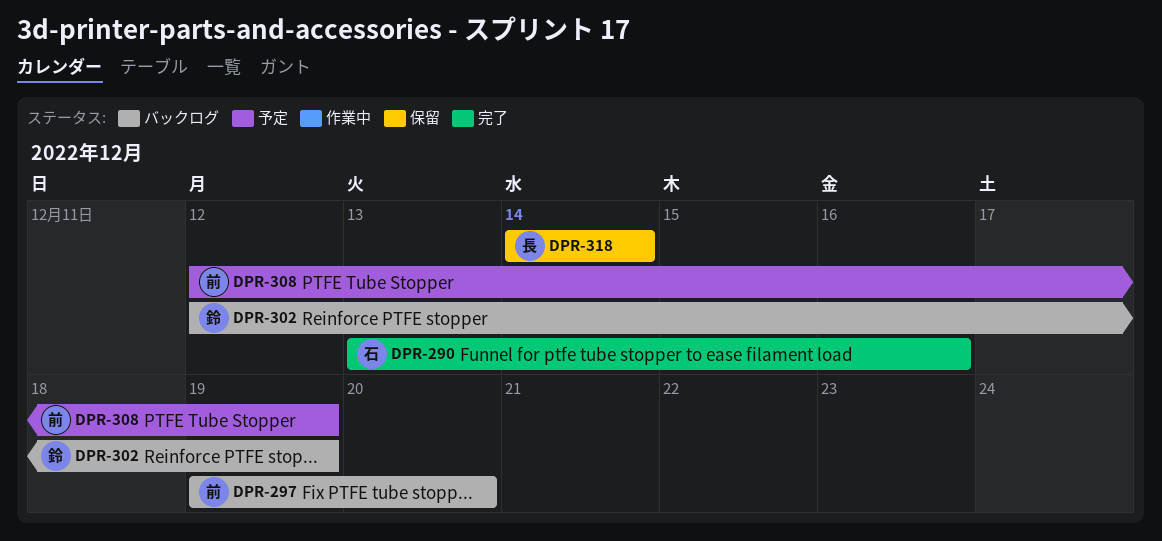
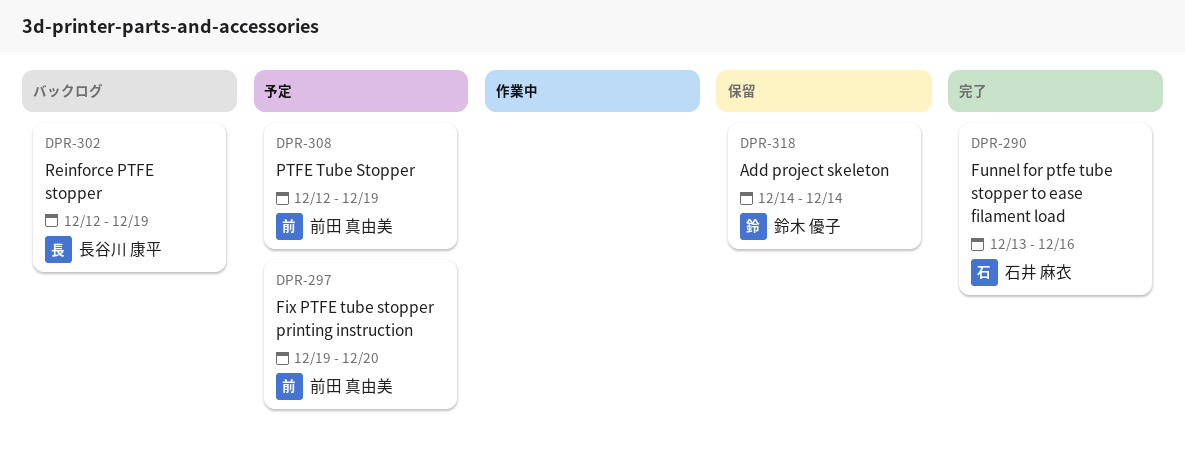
DPR-297, status: バックログ -> 予定
DPR-302, owner: 鈴木 優子 -> 長谷川 康平
DPR-318, owner: 長谷川 康平 -> 鈴木 優子

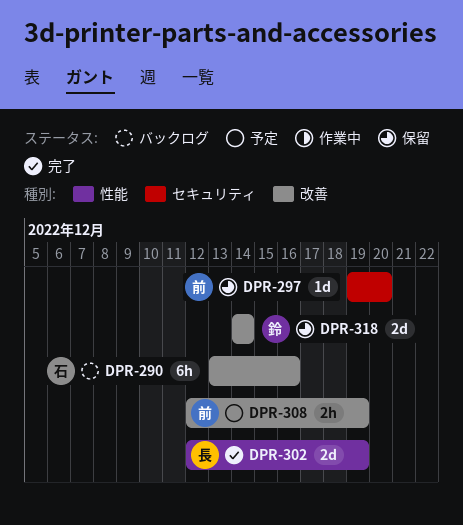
DPR-290, status: 完了 -> バックログ
DPR-297, status: 予定 -> 保留
DPR-302, status: バックログ -> 完了

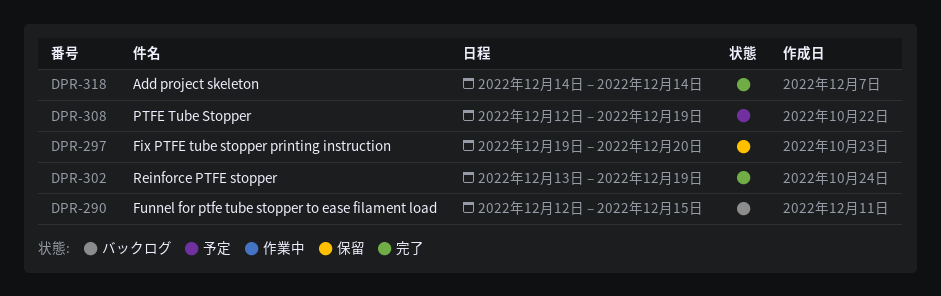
DPR-290, start: Dec 13 -> Dec 12
DPR-290, due: Dec 16 -> Dec 15
DPR-302, start: Dec 12 -> Dec 13
DPR-318, status: 保留 -> 完了

